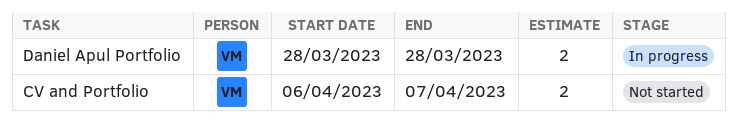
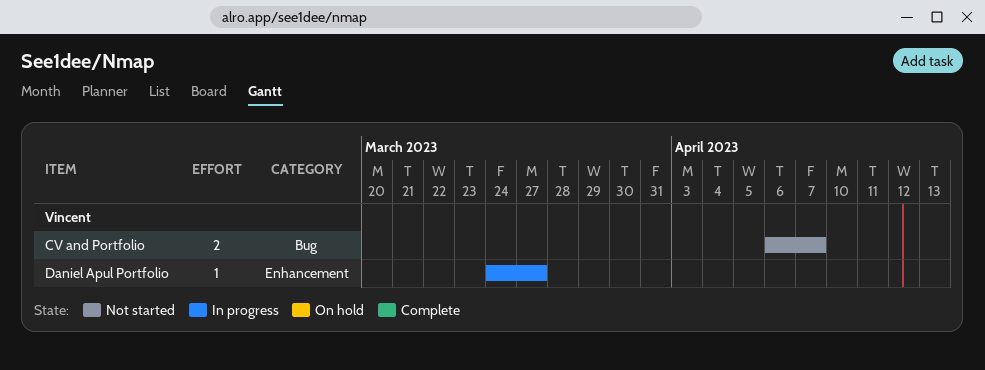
Daniel Apul Portfolio, estimate: 2 -> 1
Daniel Apul Portfolio, start: Mar 28 -> Mar 24
Daniel Apul Portfolio, due: Mar 28 -> Mar 27

